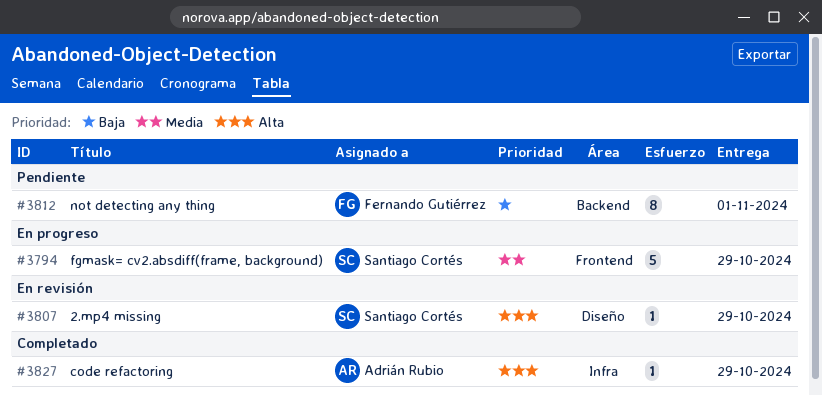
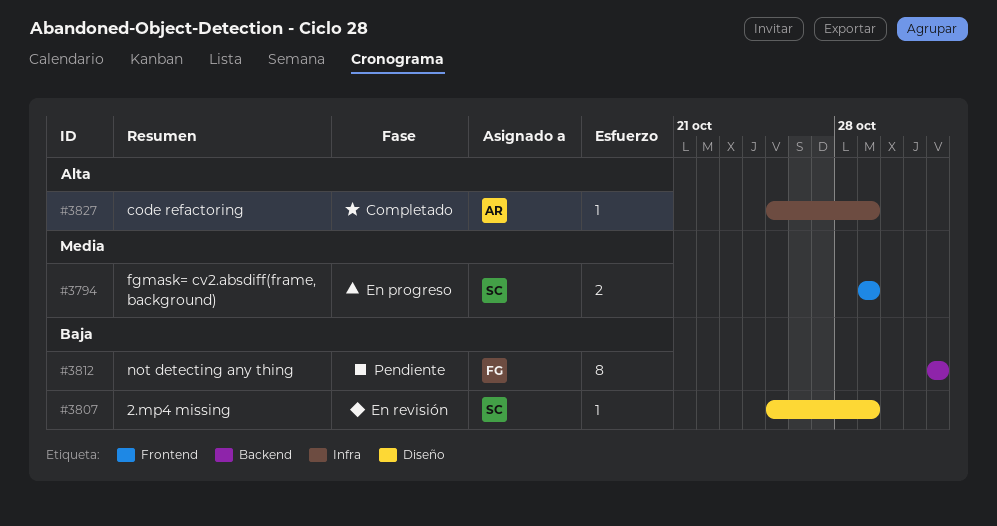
#3794, estimate: 5 -> 2
#3807, priority: Alta -> Baja

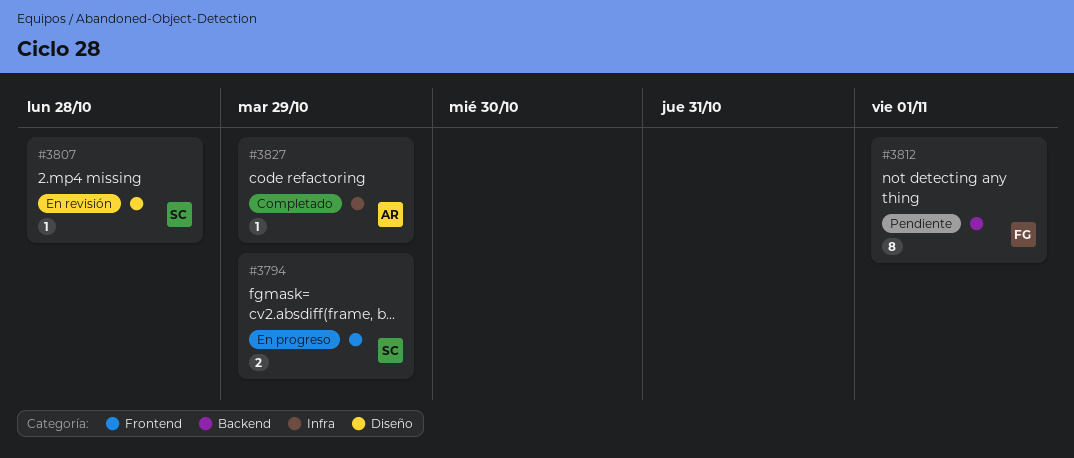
#3807, due: Oct 29 -> Oct 28

